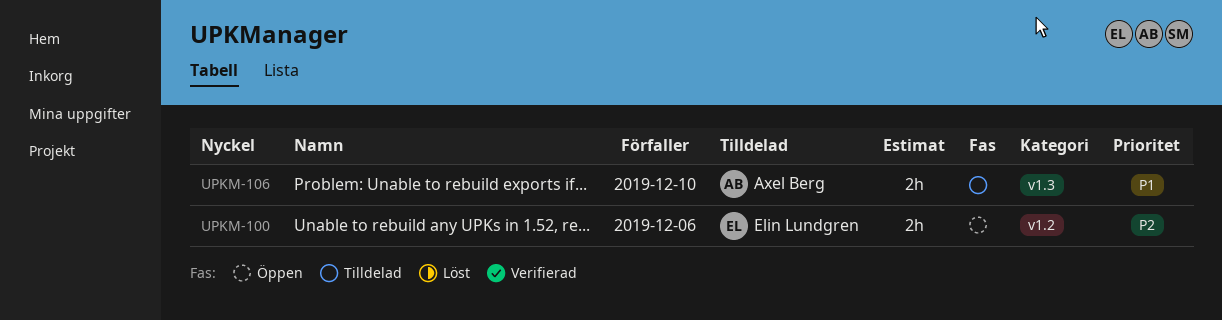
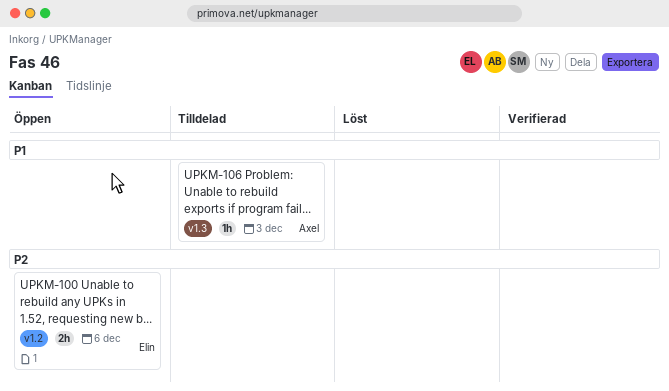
UPKM-106, estimate: 2h -> 1h
UPKM-106, due: Dec 10 -> Dec 3

